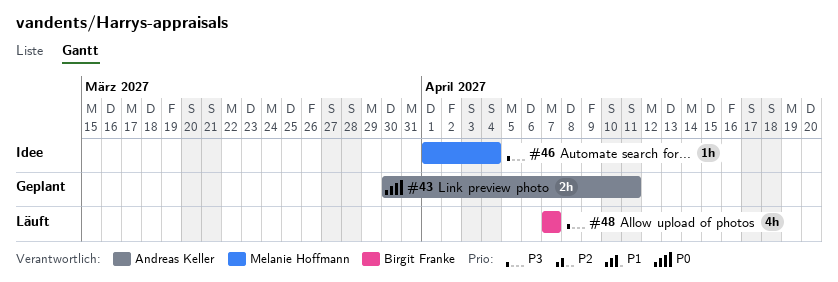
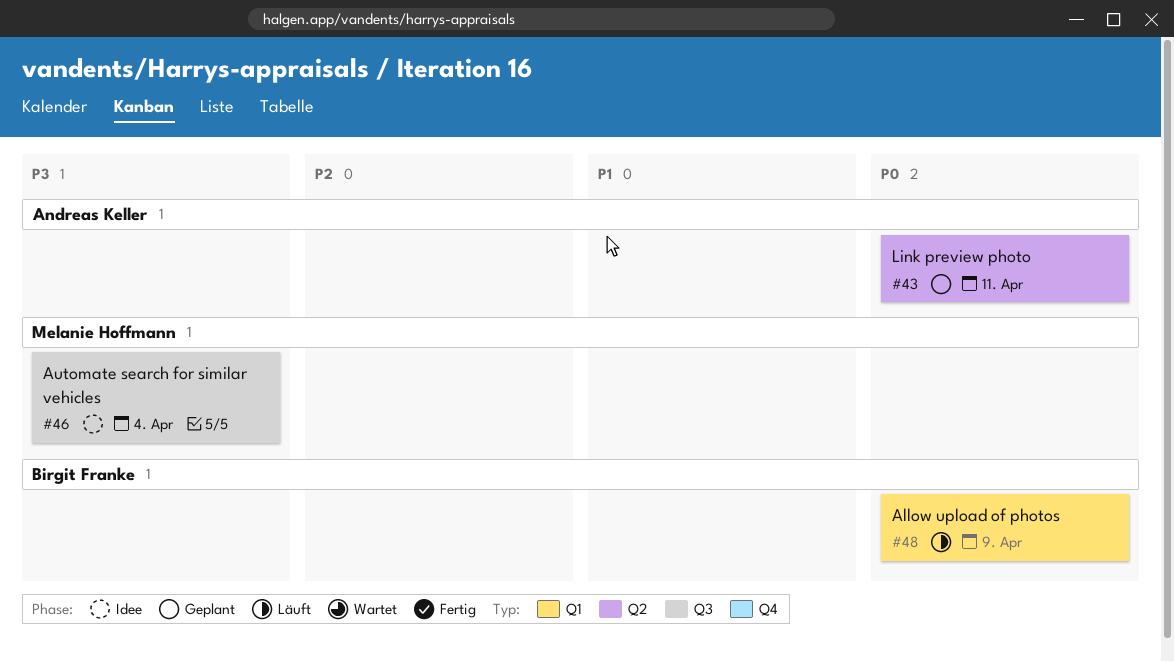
#48, priority: P3 -> P0
#48, due: Apr 7 -> Apr 9

